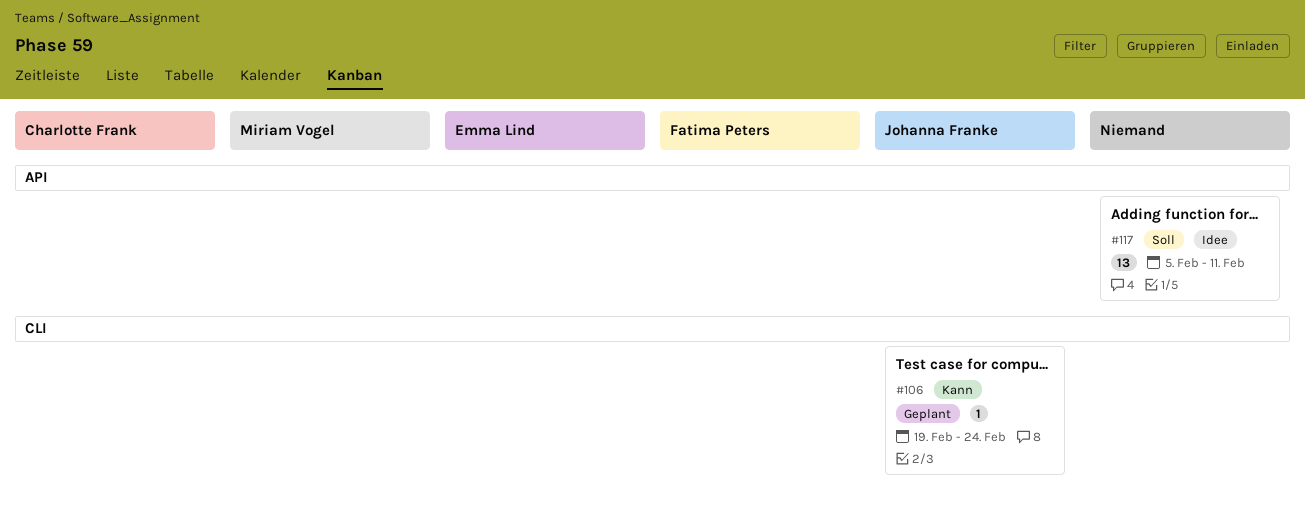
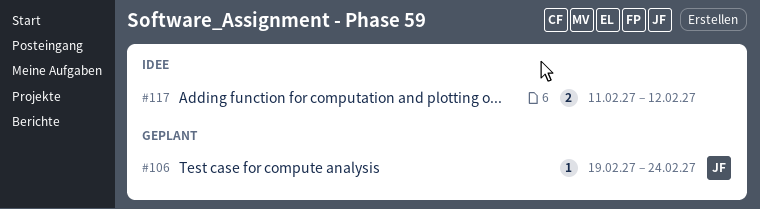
#117, estimate: 13 -> 2
#117, start: Feb 5 -> Feb 11
#117, due: Feb 11 -> Feb 12

